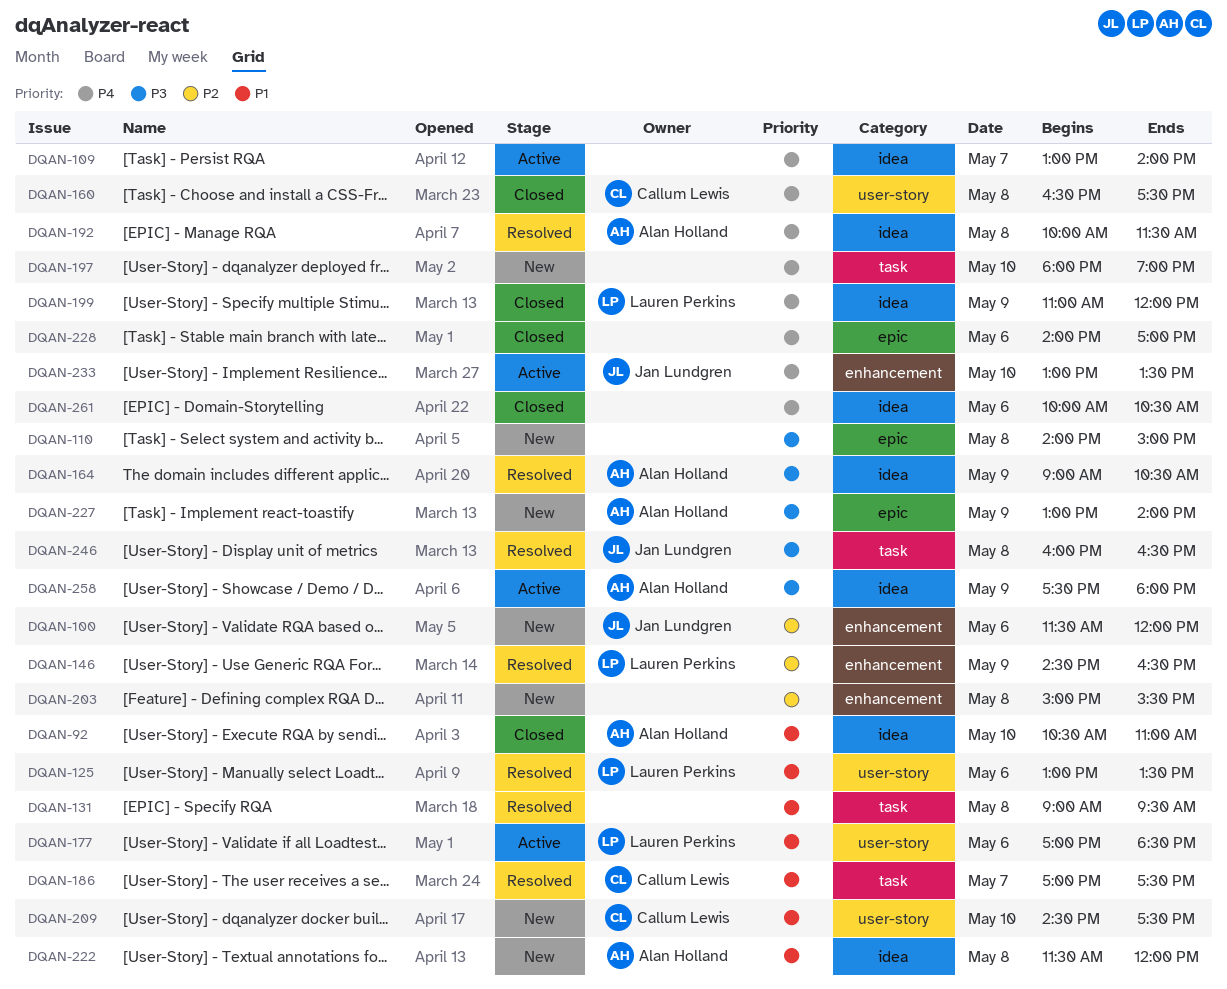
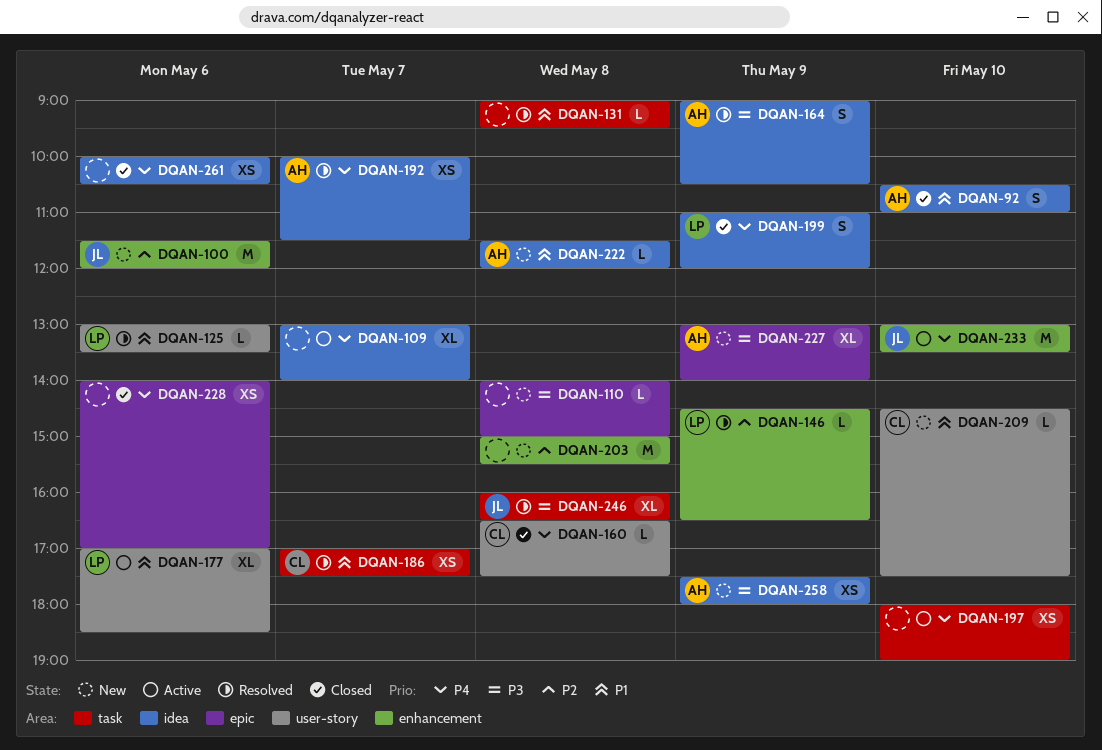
DQAN-192, day: May 8 -> May 7
DQAN-197, status: New -> Active
DQAN-258, status: Active -> New

